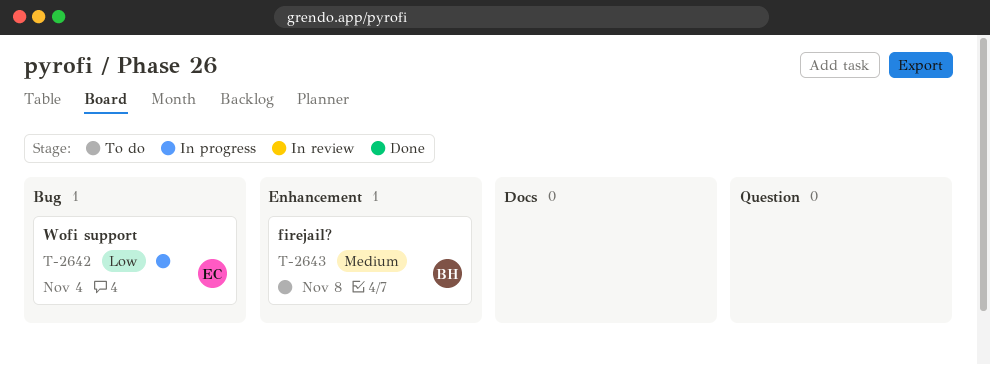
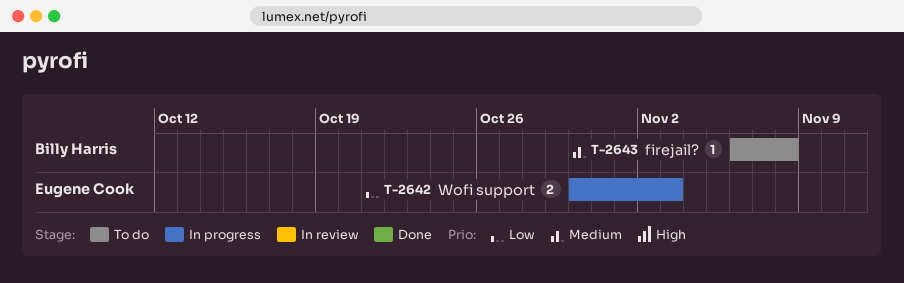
T-2642, due: Nov 4 -> Nov 3

